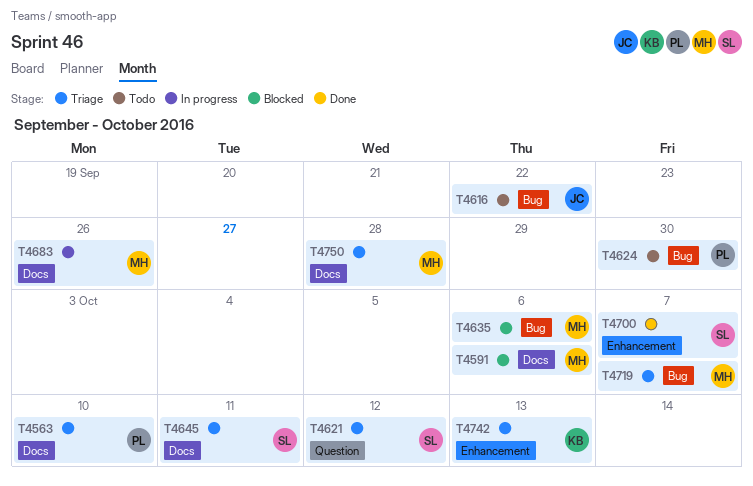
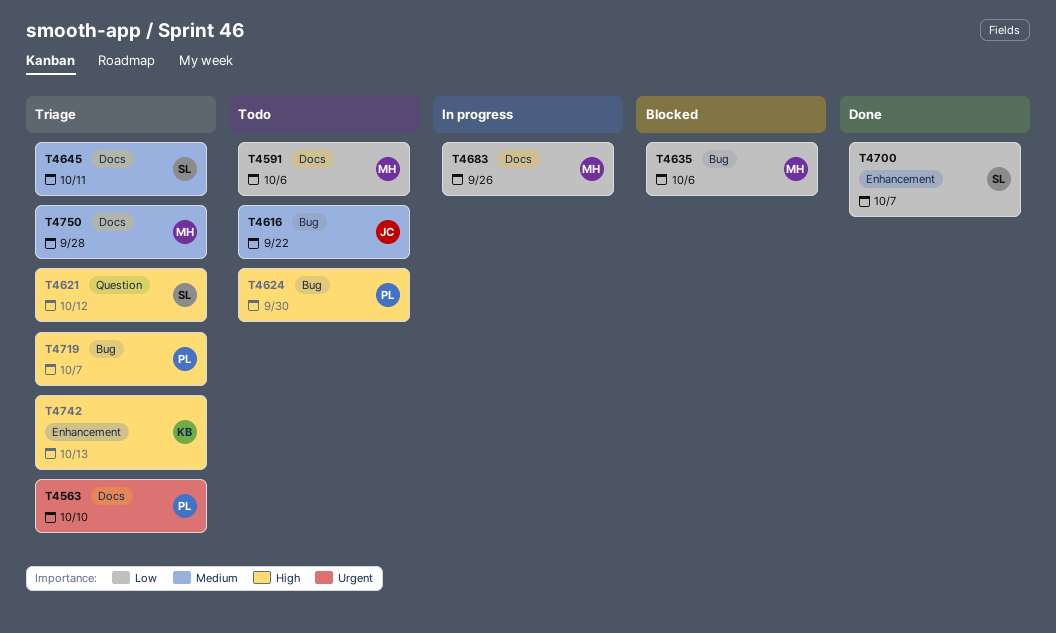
T4591, status: Blocked -> Todo
T4719, owner: MH -> PL

